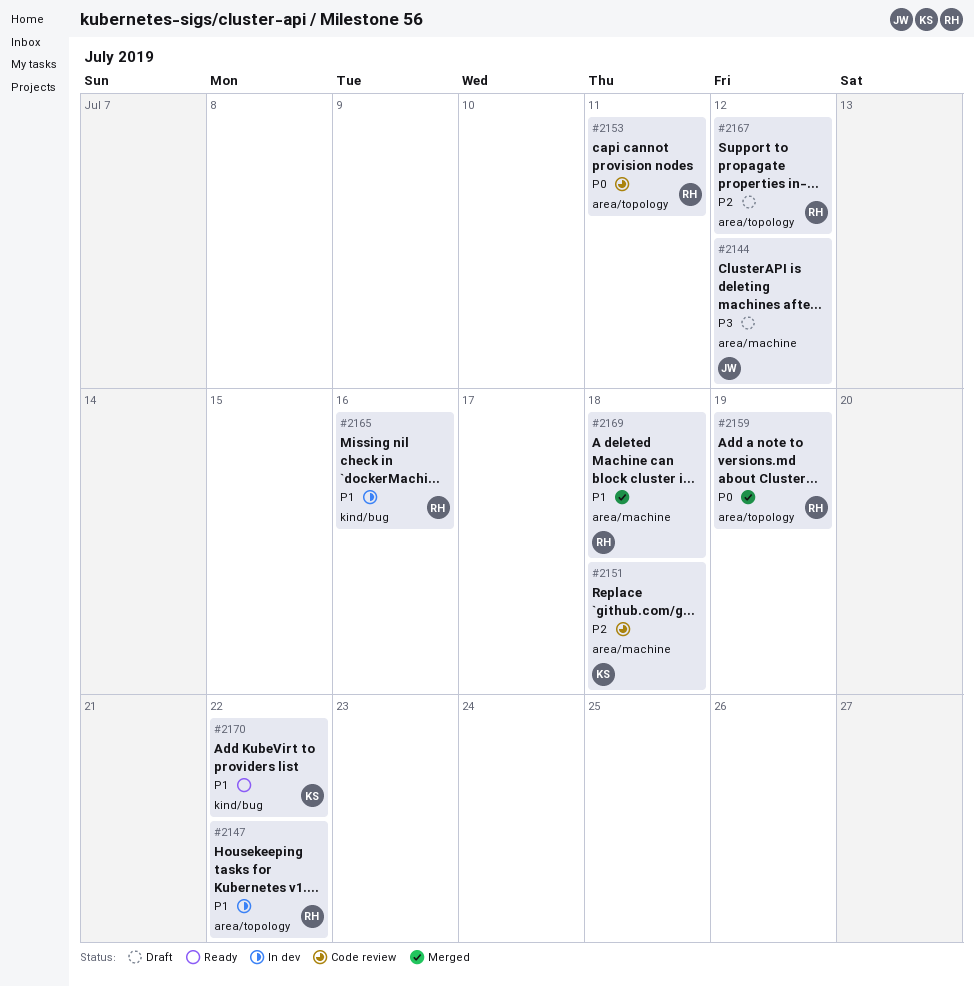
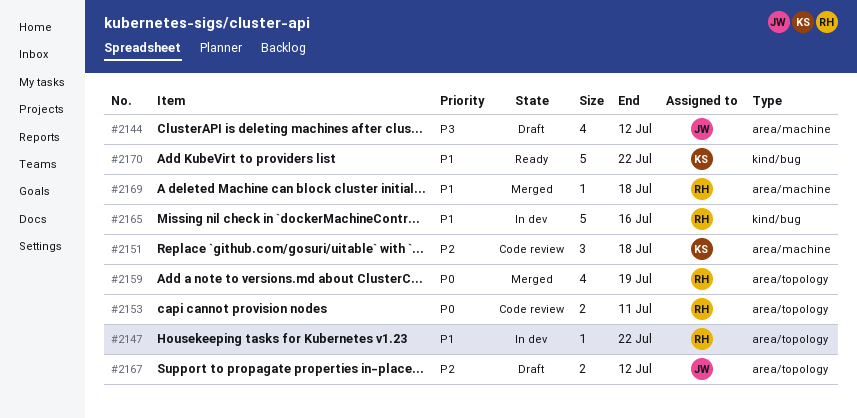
#2167, owner: RH -> JW

